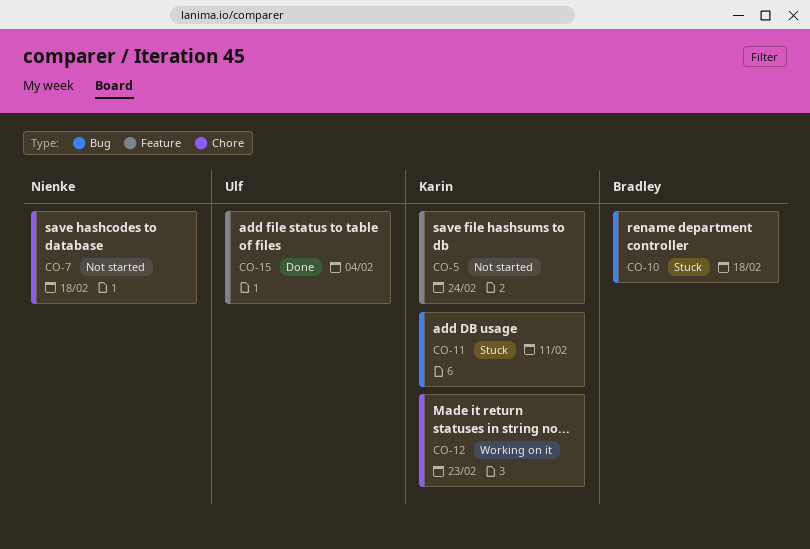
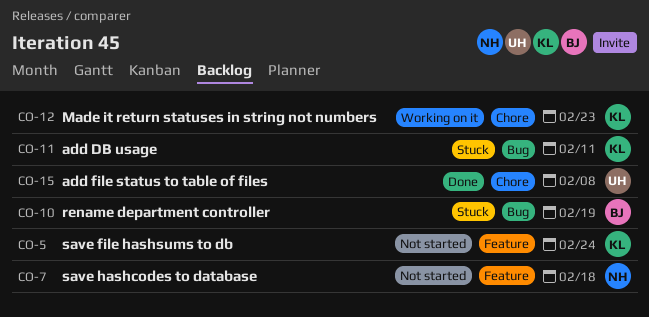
CO-7, label: Chore -> Feature
CO-10, due: Feb 18 -> Feb 19
CO-15, label: Feature -> Chore
CO-15, due: Feb 4 -> Feb 8

